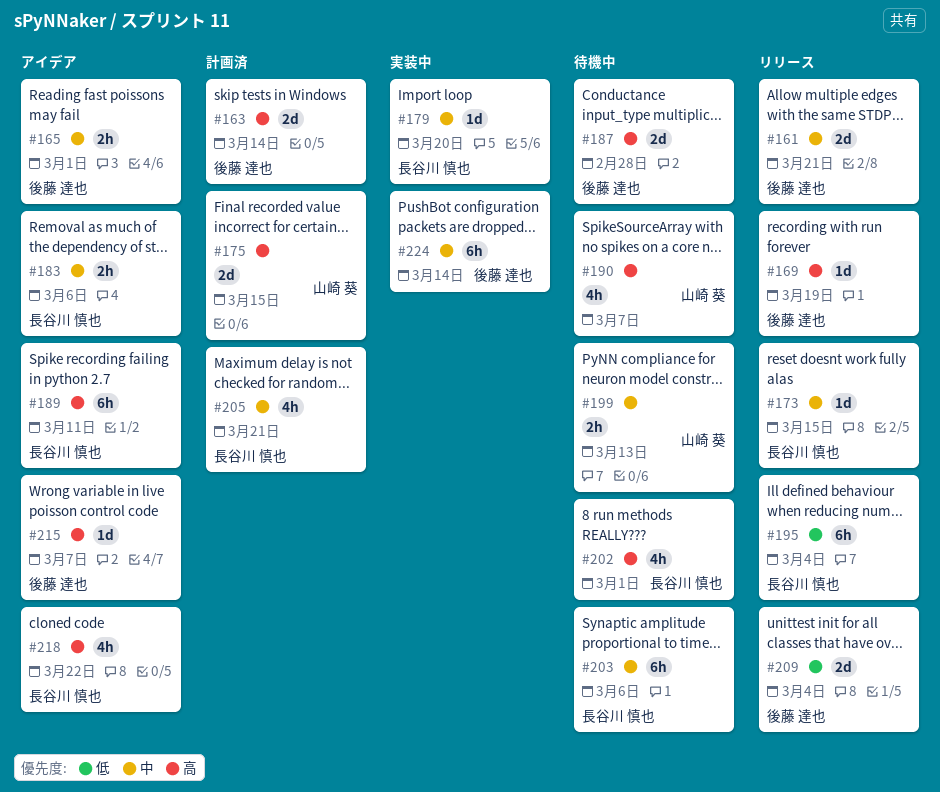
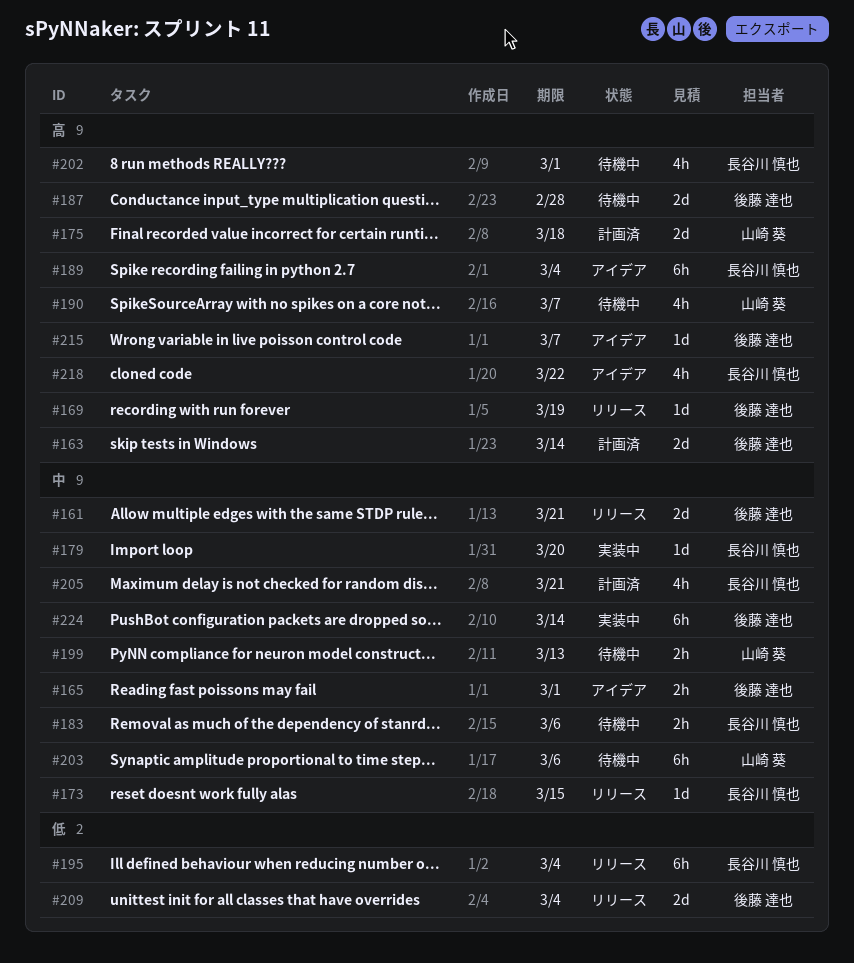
#175, due: Mar 15 -> Mar 18
#183, status: アイデア -> 待機中
#189, due: Mar 11 -> Mar 4
#203, owner: 長谷川 慎也 -> 山崎 葵

